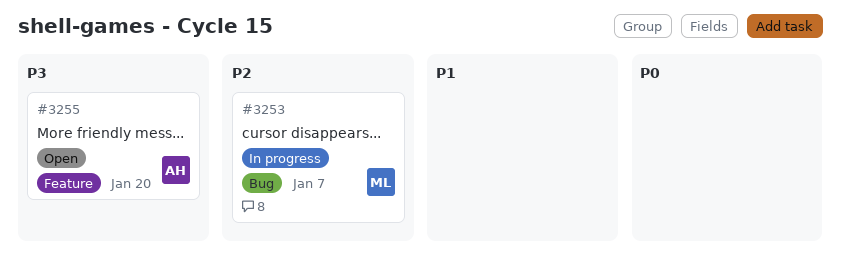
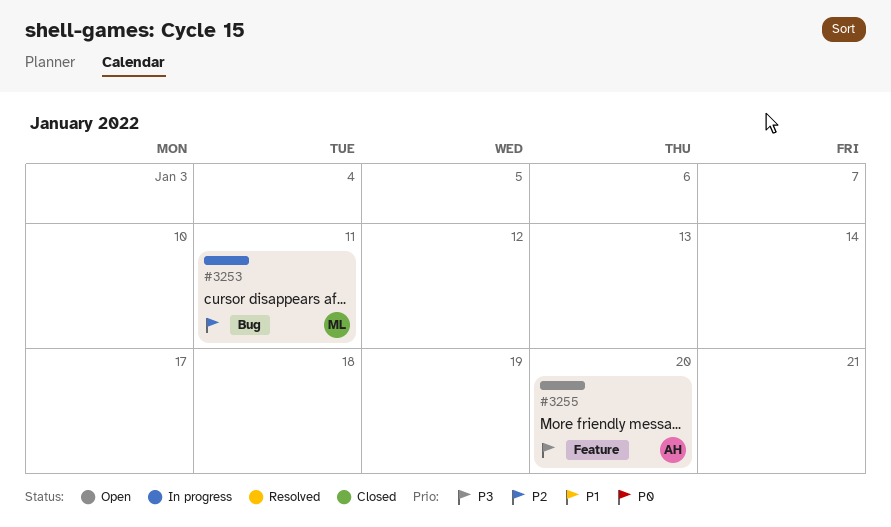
#3253, due: Jan 7 -> Jan 11

